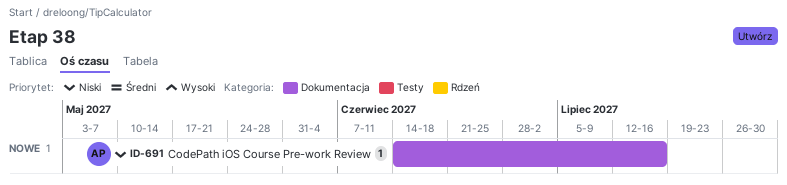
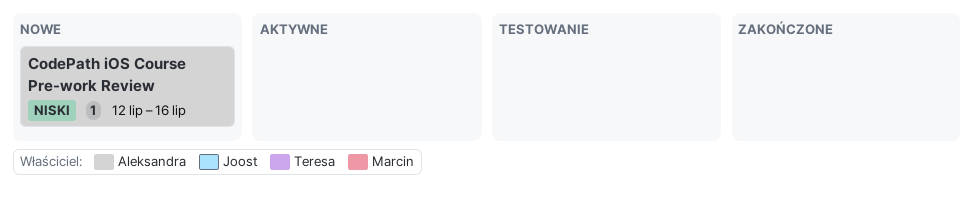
CodePath iOS Course Pre-work Review, start: Jun 14 -> Jul 12

